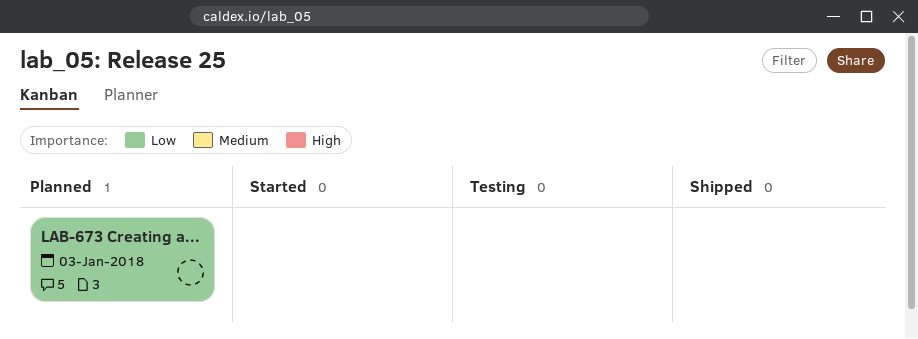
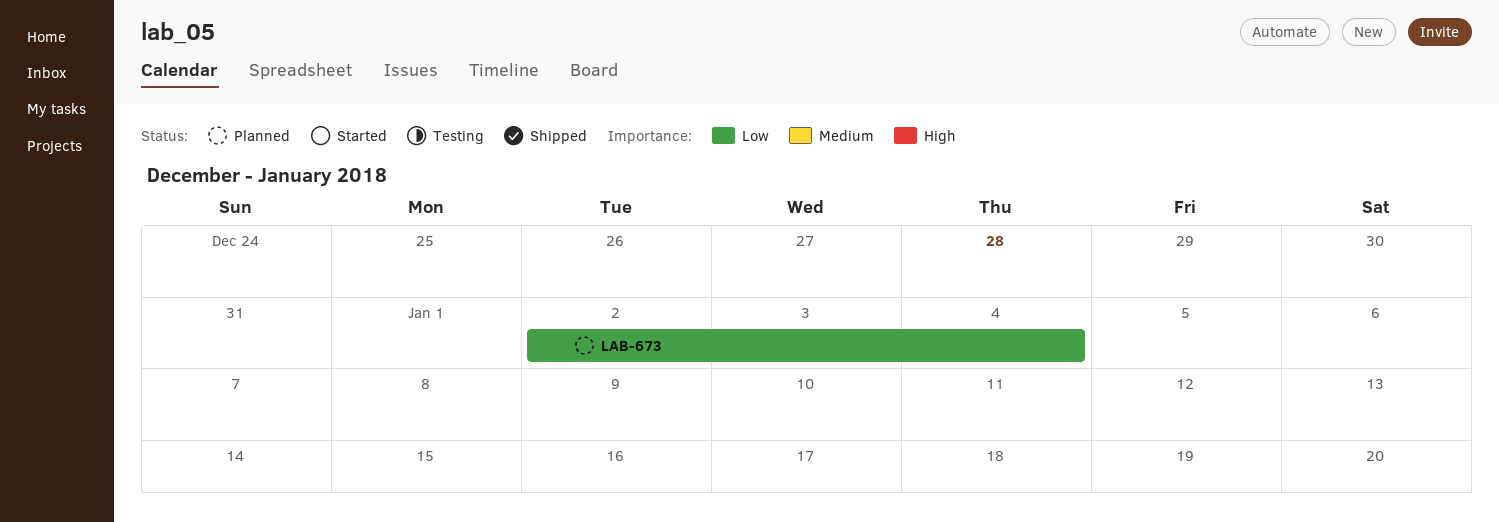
LAB-673, due: Jan 3 -> Jan 4

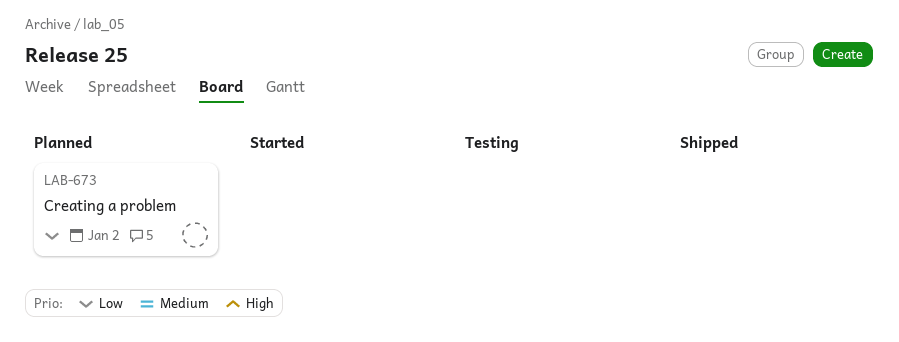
LAB-673, due: Jan 4 -> Jan 2

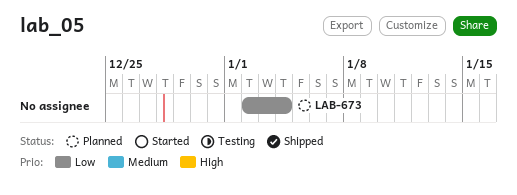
LAB-673, due: Jan 2 -> Jan 4

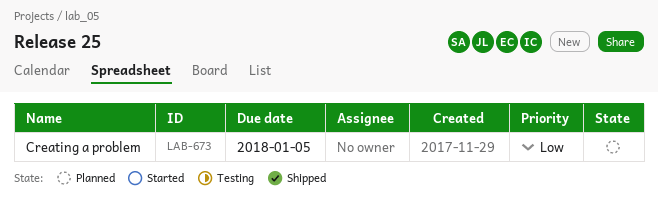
LAB-673, due: Jan 4 -> Jan 5

